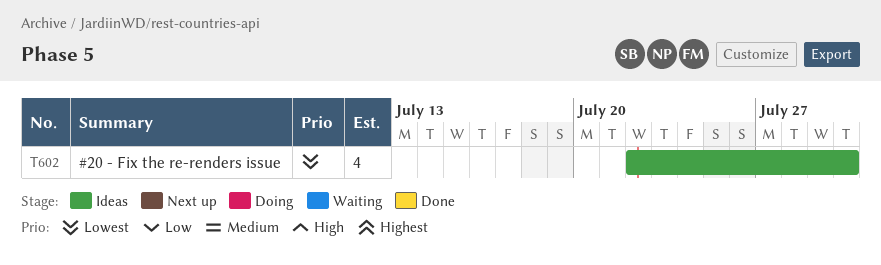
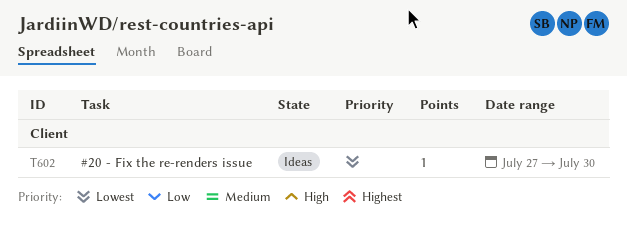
T602, estimate: 4 -> 1
T602, start: Jul 22 -> Jul 27

